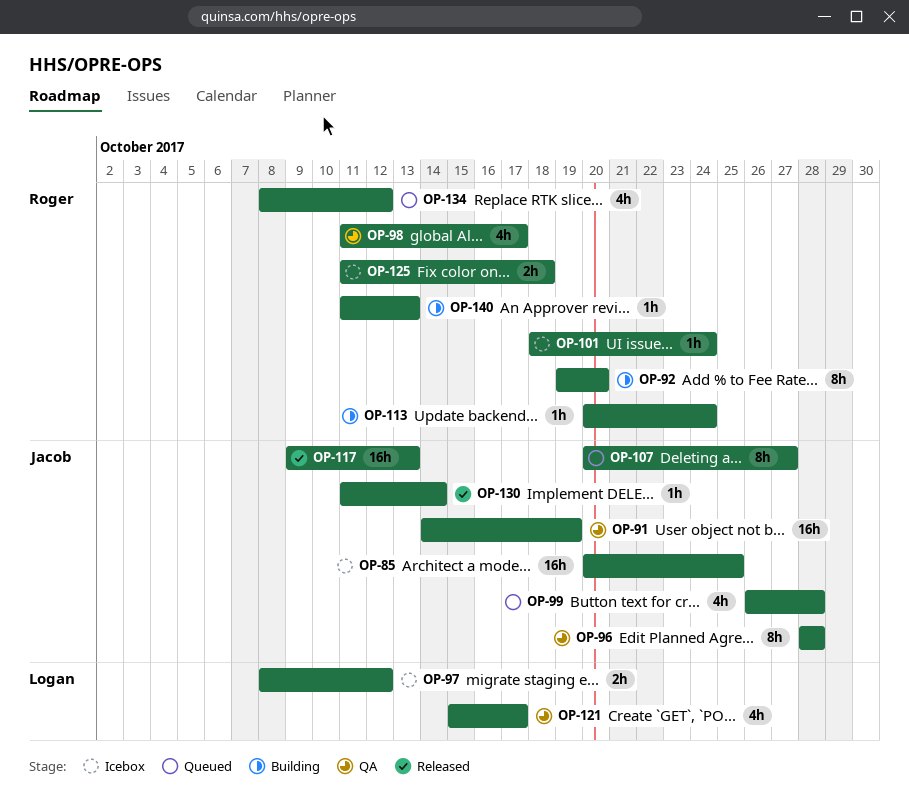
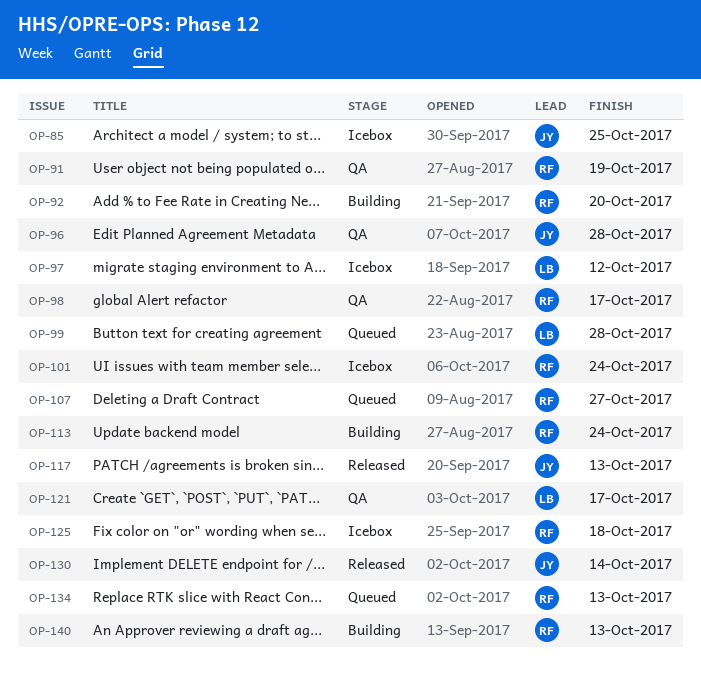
OP-91, owner: Jacob -> Roger
OP-99, owner: Jacob -> Logan
OP-107, owner: Jacob -> Roger
OP-134, due: Oct 12 -> Oct 13

